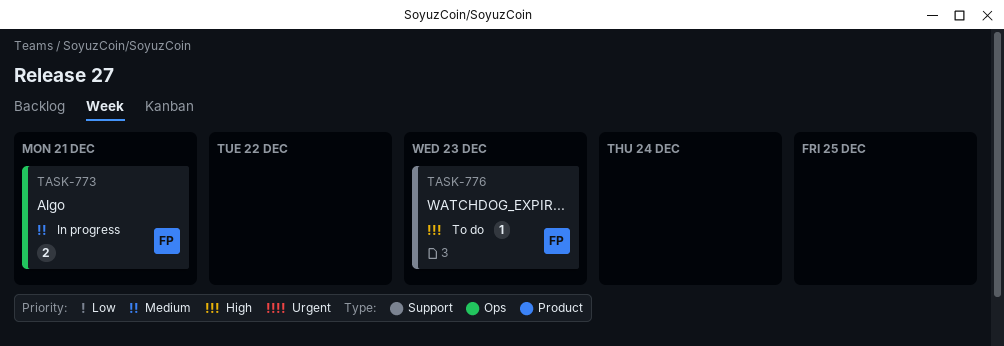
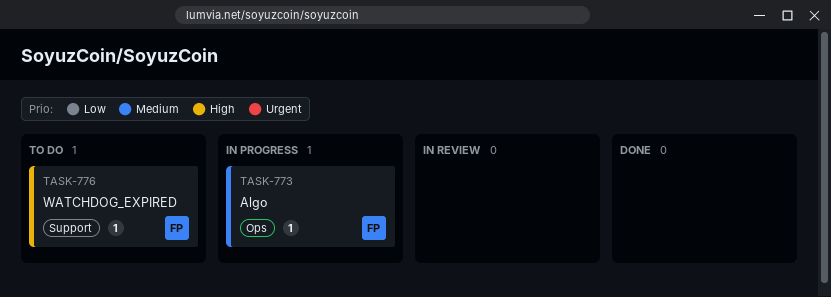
TASK-773, estimate: 2 -> 1

